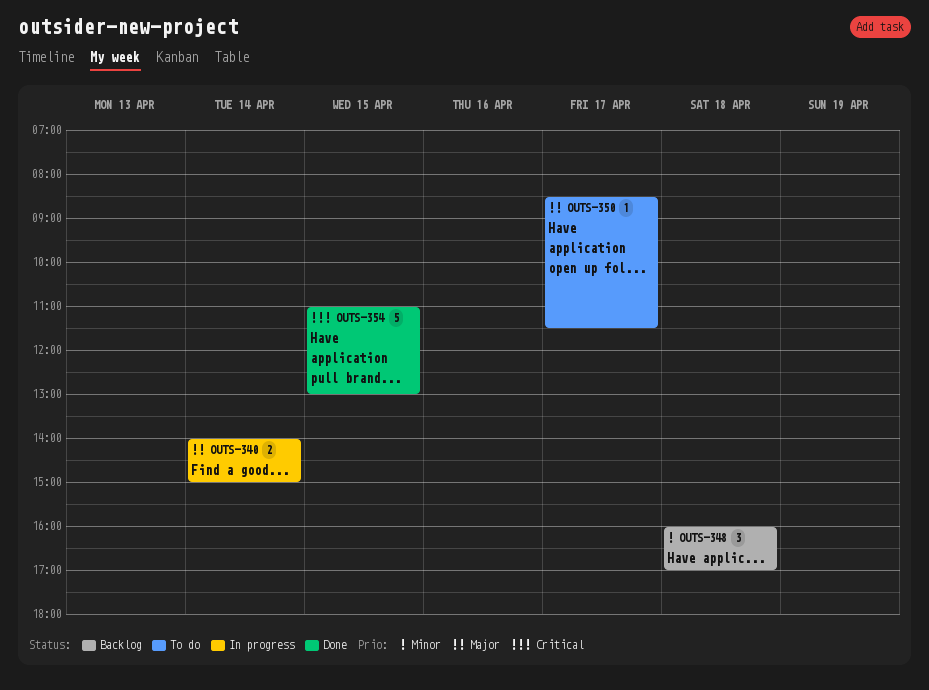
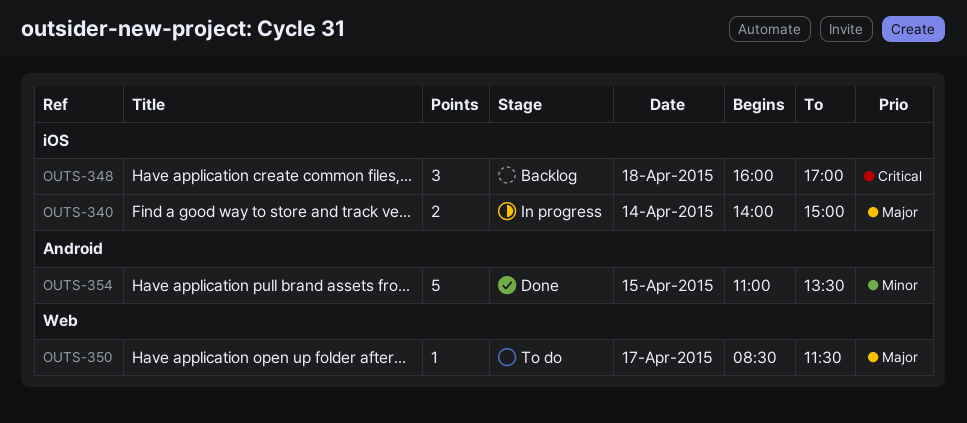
OUTS-348, priority: Minor -> Critical
OUTS-354, priority: Critical -> Minor
OUTS-354, ends: 13:00 -> 13:30

